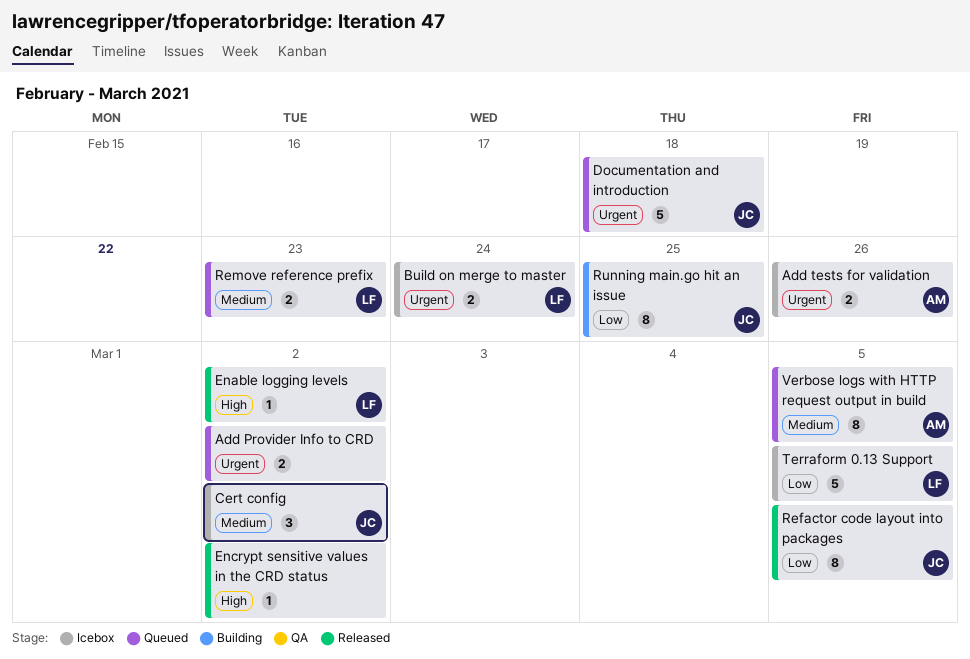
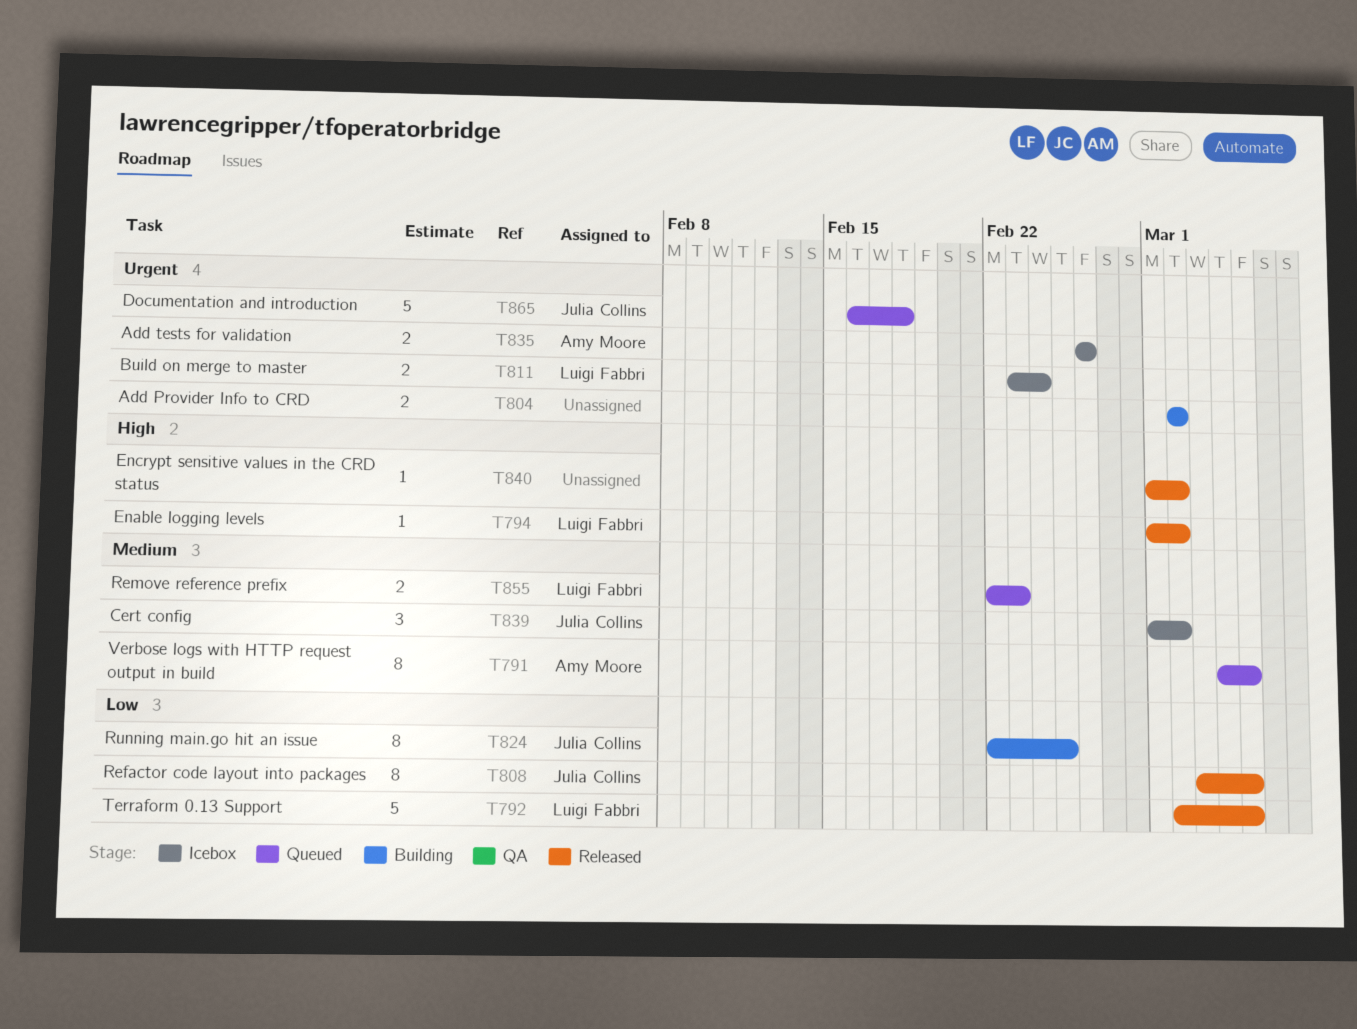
Add Provider Info to CRD, status: Queued -> Building
Terraform 0.13 Support, status: Icebox -> Released

